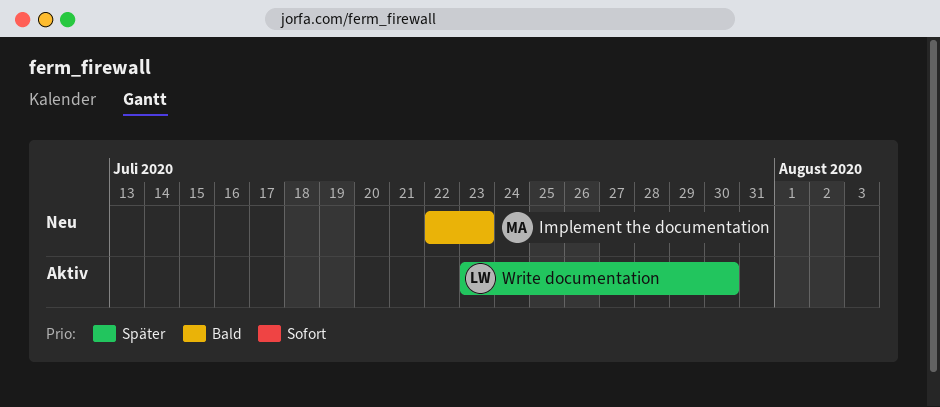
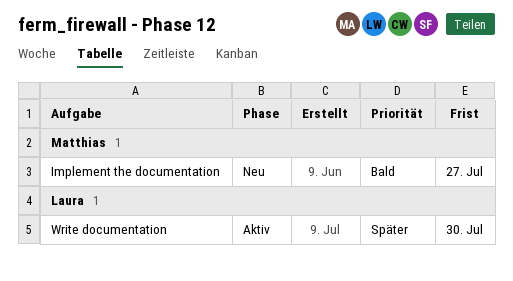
Implement the documentation, due: Jul 23 -> Jul 27

